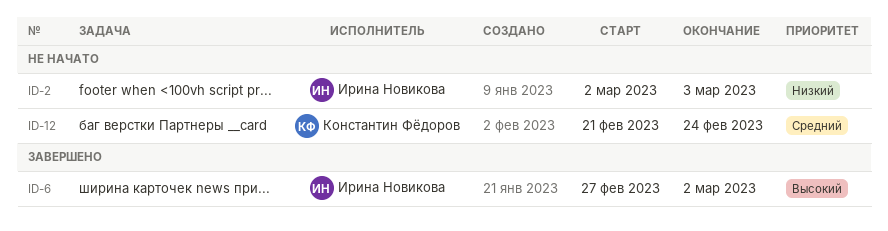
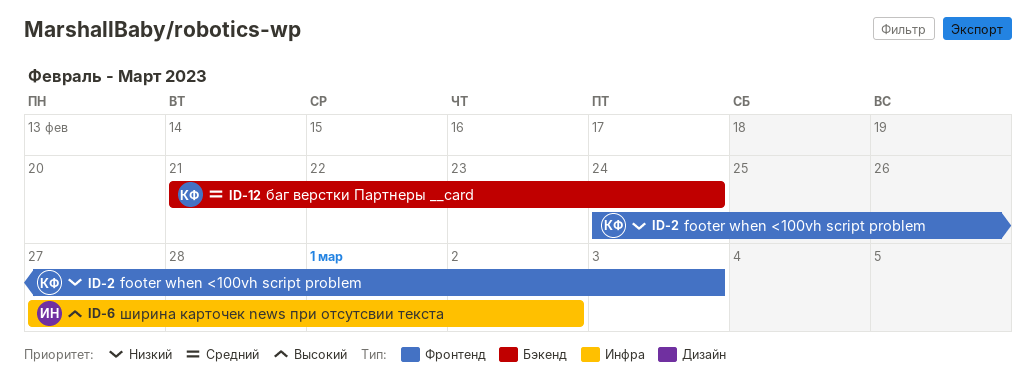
ID-2, owner: Ирина Новикова -> Константин Фёдоров
ID-2, start: Mar 2 -> Feb 24

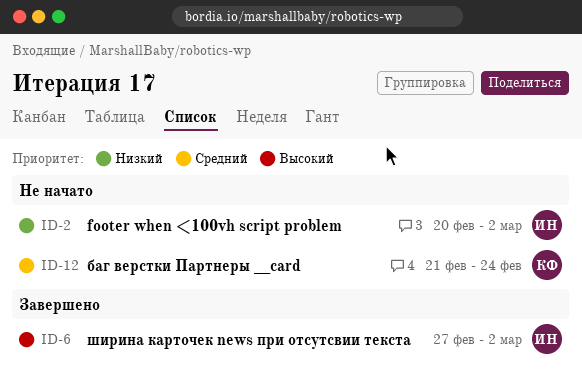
ID-2, owner: КФ -> ИН
ID-2, start: Feb 24 -> Feb 20
ID-2, due: Mar 3 -> Mar 2

